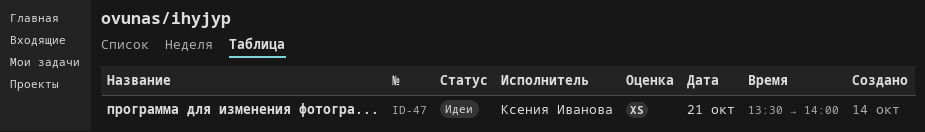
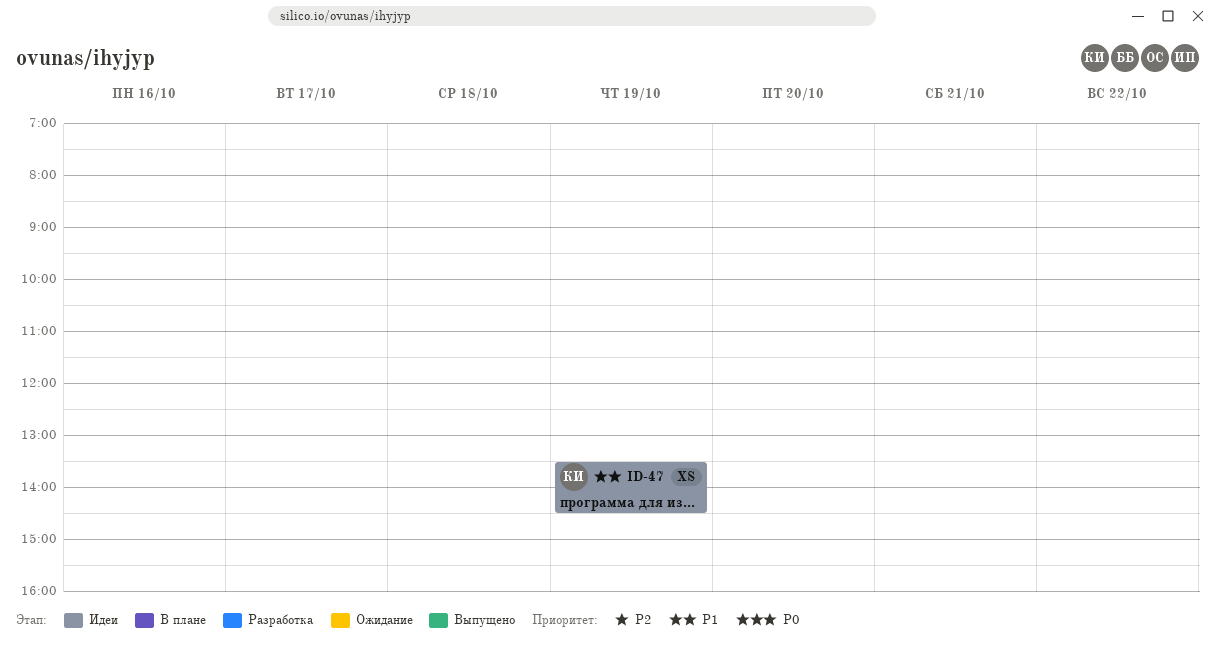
ID-47, day: Oct 21 -> Oct 19
ID-47, ends: 14:00 -> 14:30

